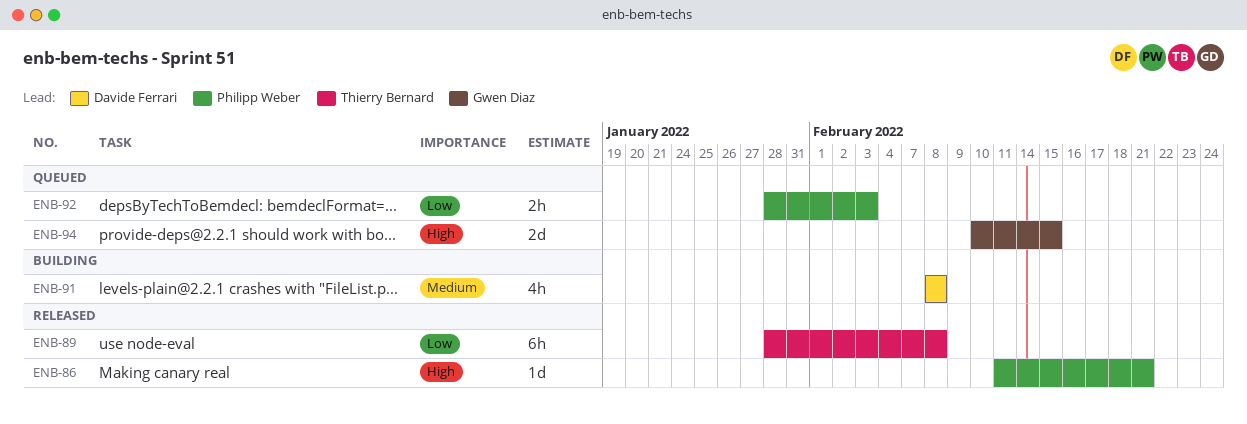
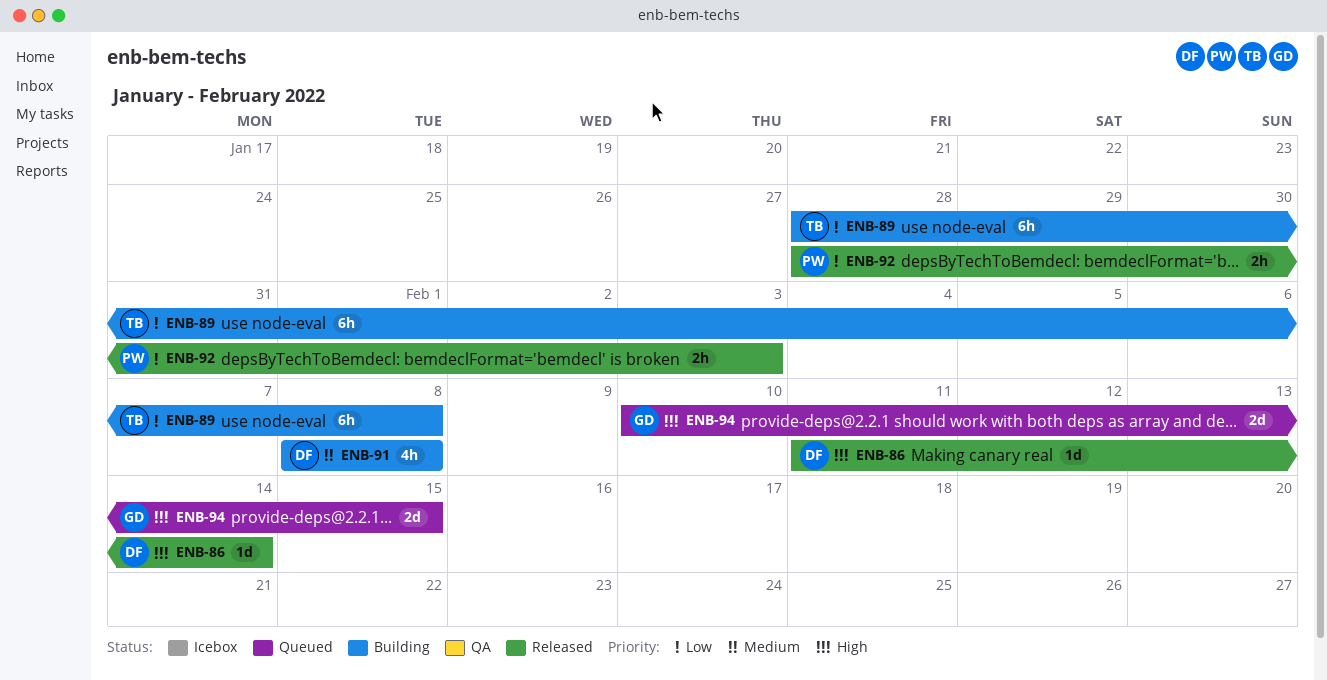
ENB-86, owner: Philipp Weber -> Davide Ferrari
ENB-86, due: Feb 21 -> Feb 14
ENB-89, status: Released -> Building
ENB-92, status: Queued -> Released

